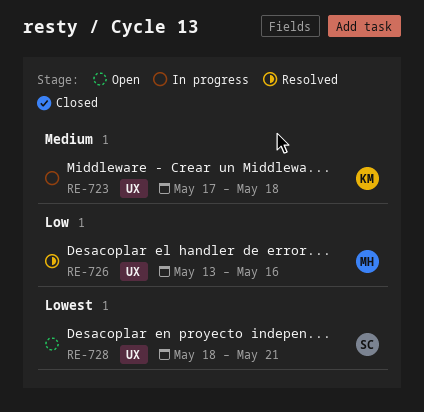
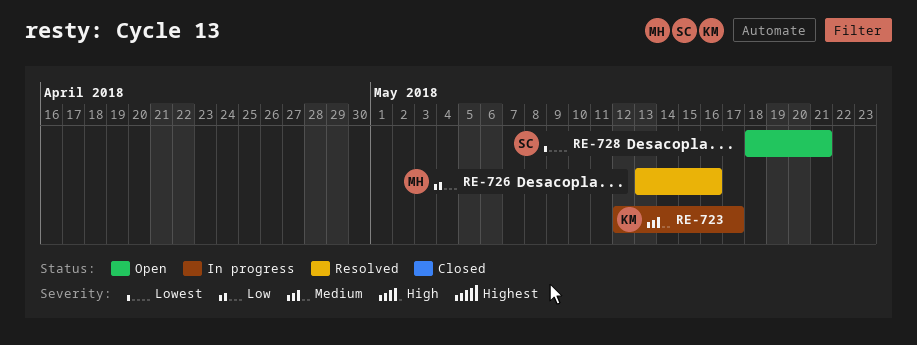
RE-723, start: May 17 -> May 12
RE-723, due: May 18 -> May 17

